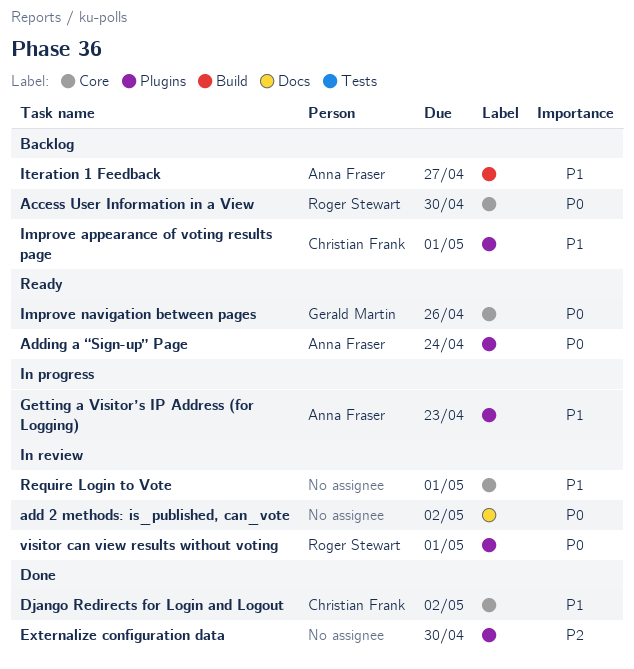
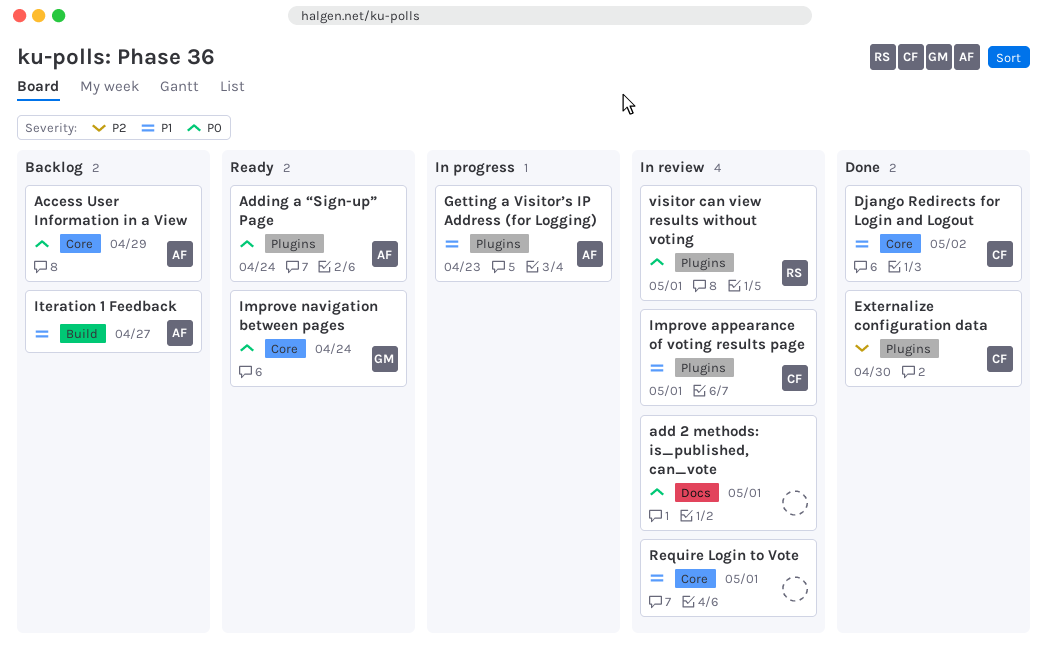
Access User Information in a View, owner: Roger Stewart -> Anna Fraser
Access User Information in a View, due: Apr 30 -> Apr 29
add 2 methods: is_published, can_vote, due: May 2 -> May 1
Externalize configuration data, owner: none -> Christian Frank
Improve appearance of voting results page, status: Backlog -> In review
Improve navigation between pages, due: Apr 26 -> Apr 24

